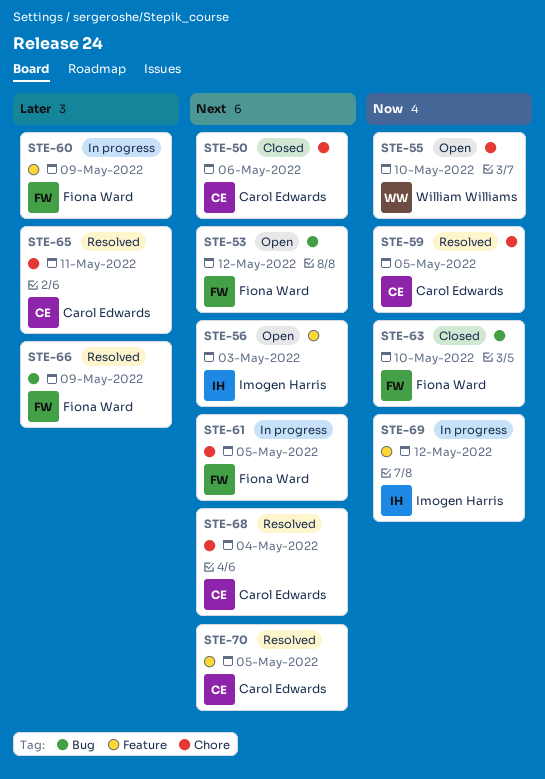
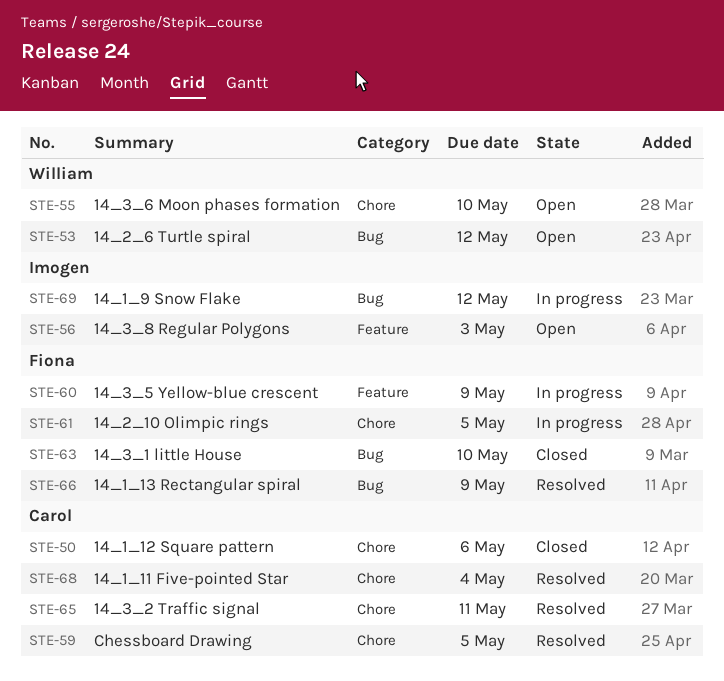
STE-53, owner: Fiona Ward -> William Williams
STE-69, label: Feature -> Bug
STE-70: present -> none

